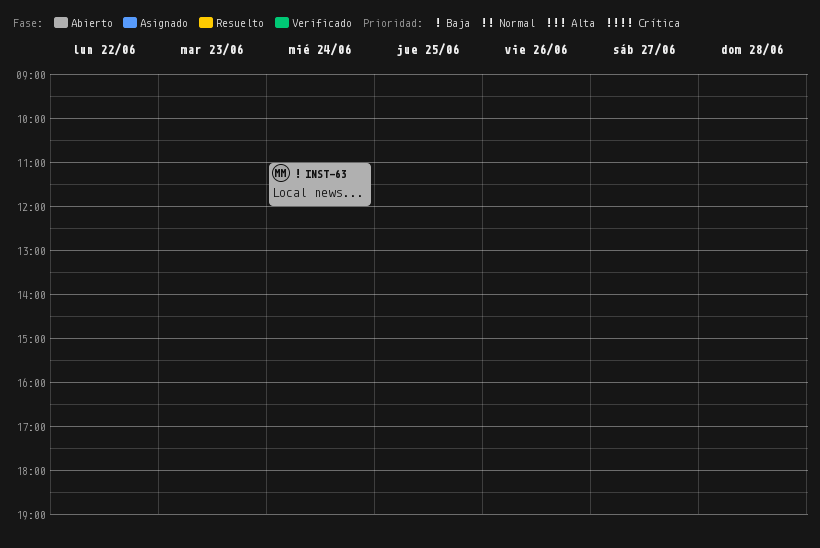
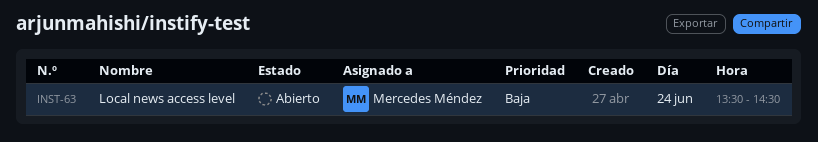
INST-63, begins: 11:00 -> 13:30
INST-63, ends: 12:00 -> 14:30

